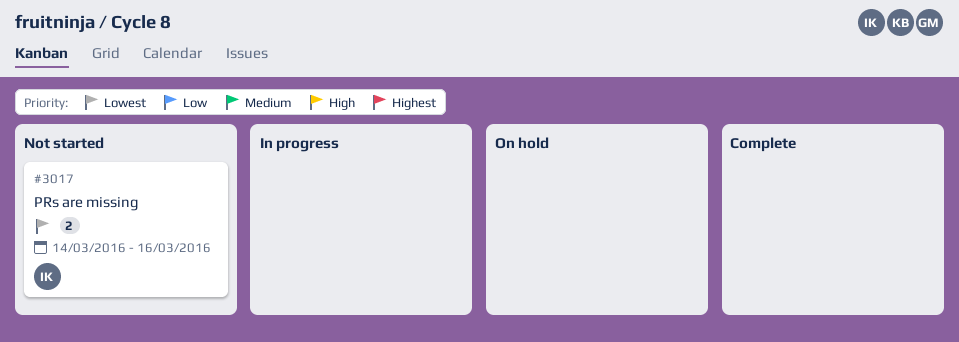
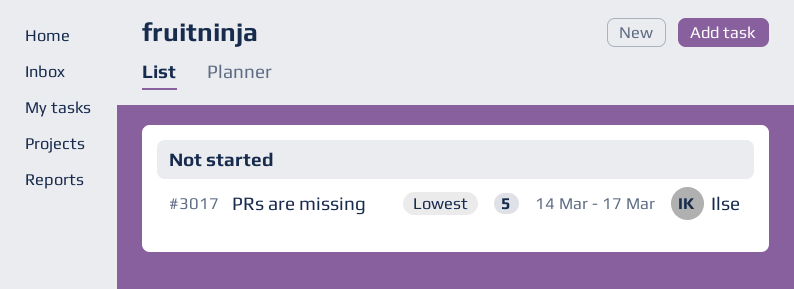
#3017, estimate: 2 -> 5
#3017, due: Mar 16 -> Mar 17

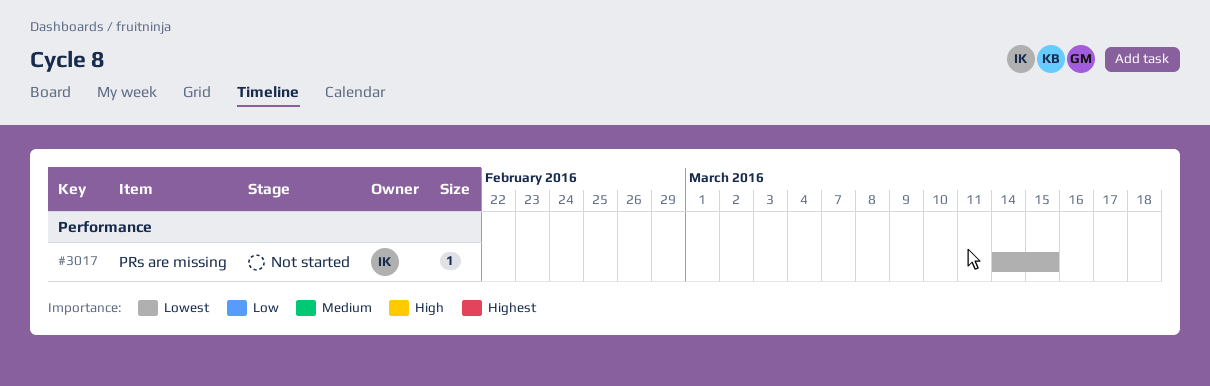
#3017, estimate: 5 -> 1
#3017, due: Mar 17 -> Mar 15

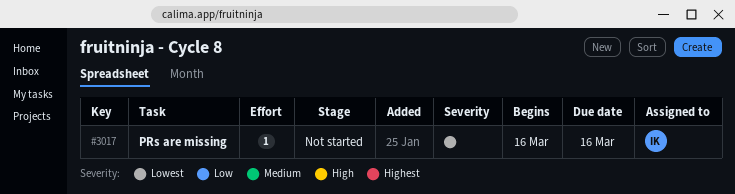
#3017, start: Mar 14 -> Mar 16
#3017, due: Mar 15 -> Mar 16

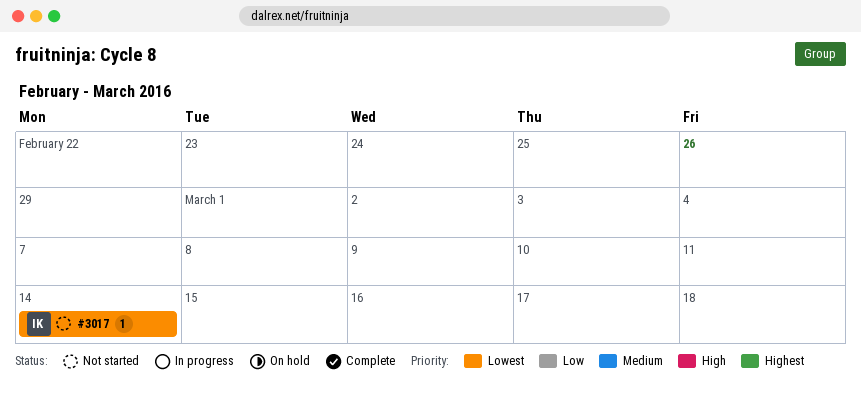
#3017, start: Mar 16 -> Mar 14
#3017, due: Mar 16 -> Mar 14

